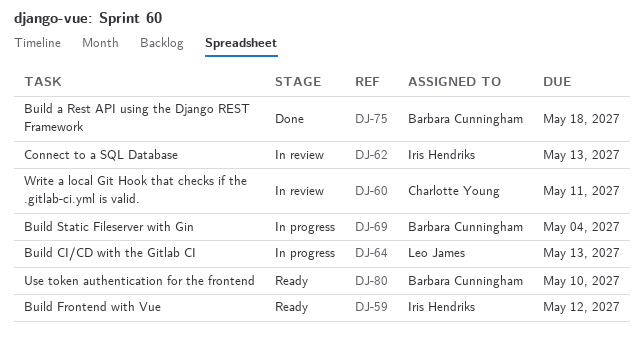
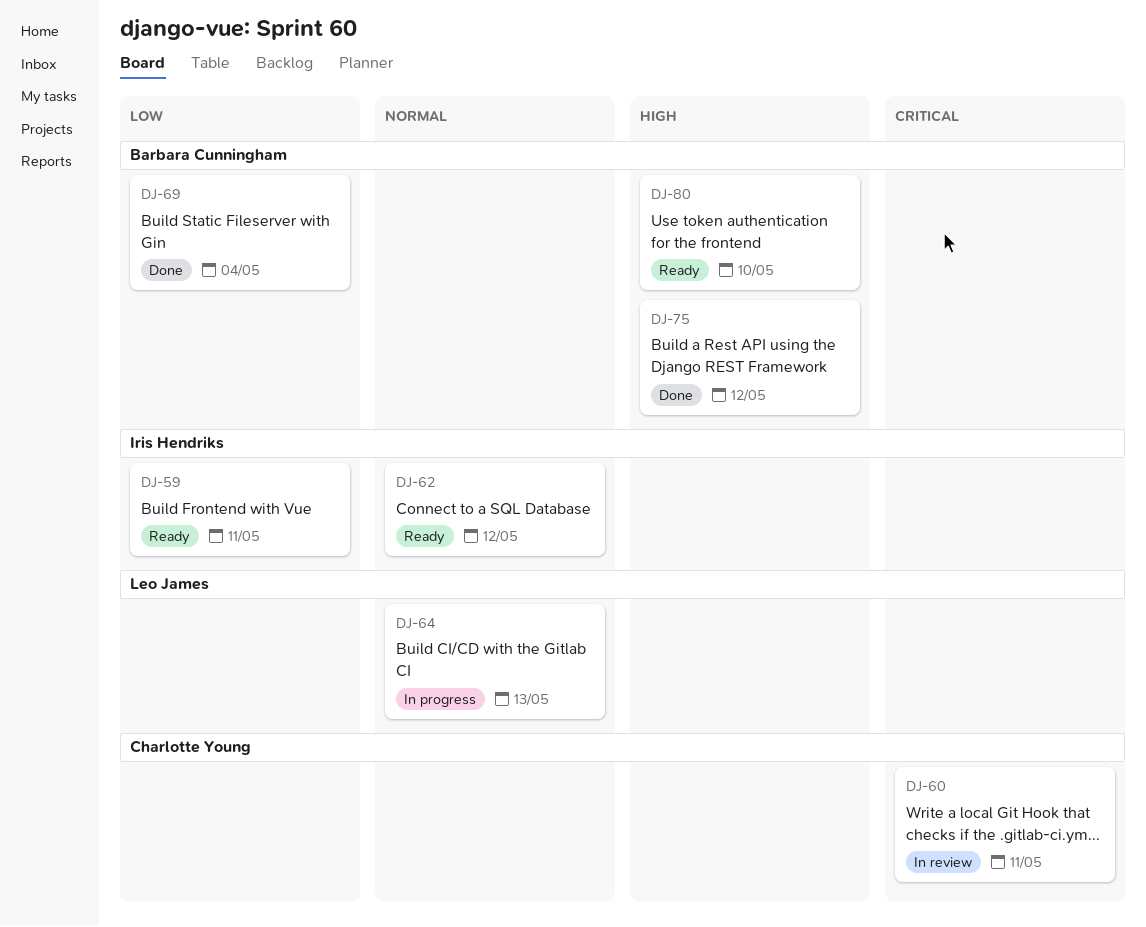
DJ-59, due: May 12 -> May 11
DJ-62, status: In review -> Ready
DJ-62, due: May 13 -> May 12
DJ-69, status: In progress -> Done
DJ-75, due: May 18 -> May 12

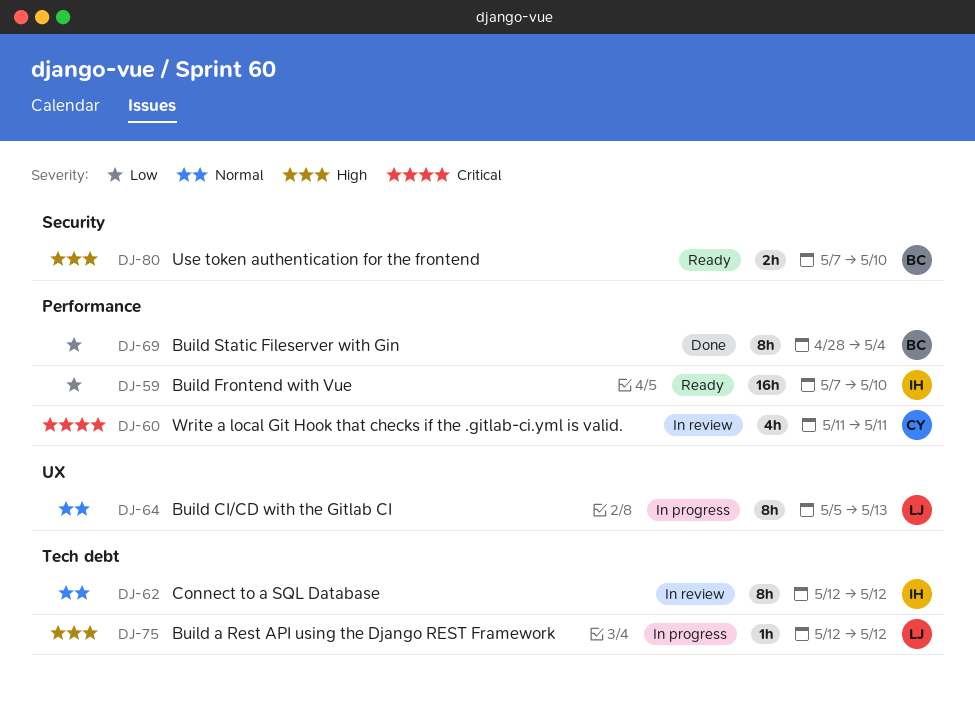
DJ-59, due: May 11 -> May 10
DJ-62, status: Ready -> In review
DJ-75, status: Done -> In progress
DJ-75, owner: Barbara Cunningham -> Leo James

